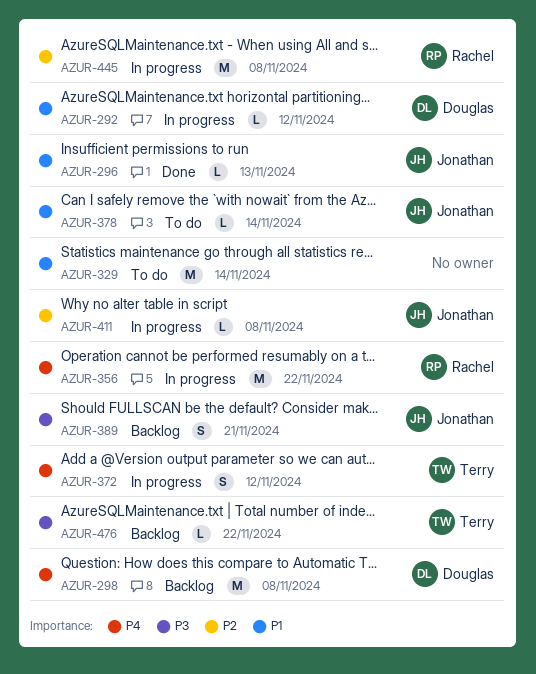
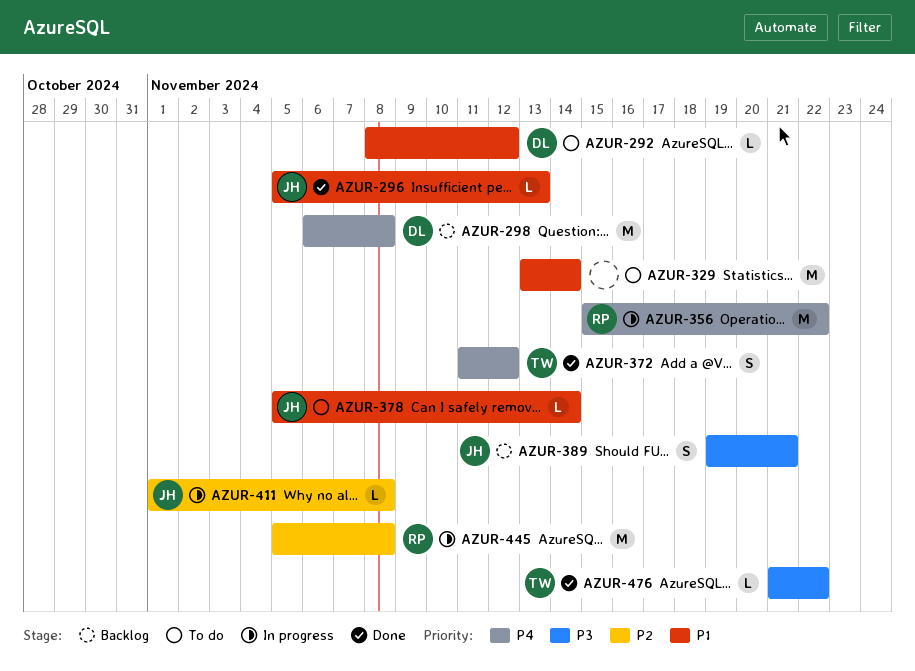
AZUR-292, status: In progress -> To do
AZUR-372, status: In progress -> Done
AZUR-476, status: Backlog -> Done

